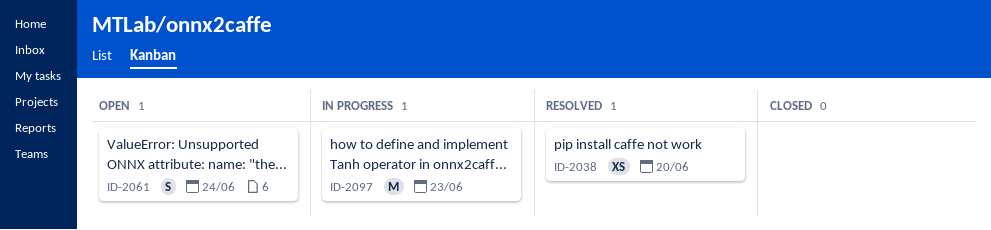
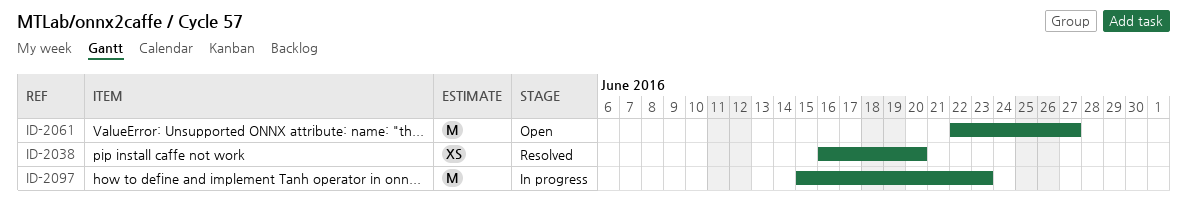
ID-2061, estimate: S -> M
ID-2061, due: Jun 24 -> Jun 27

